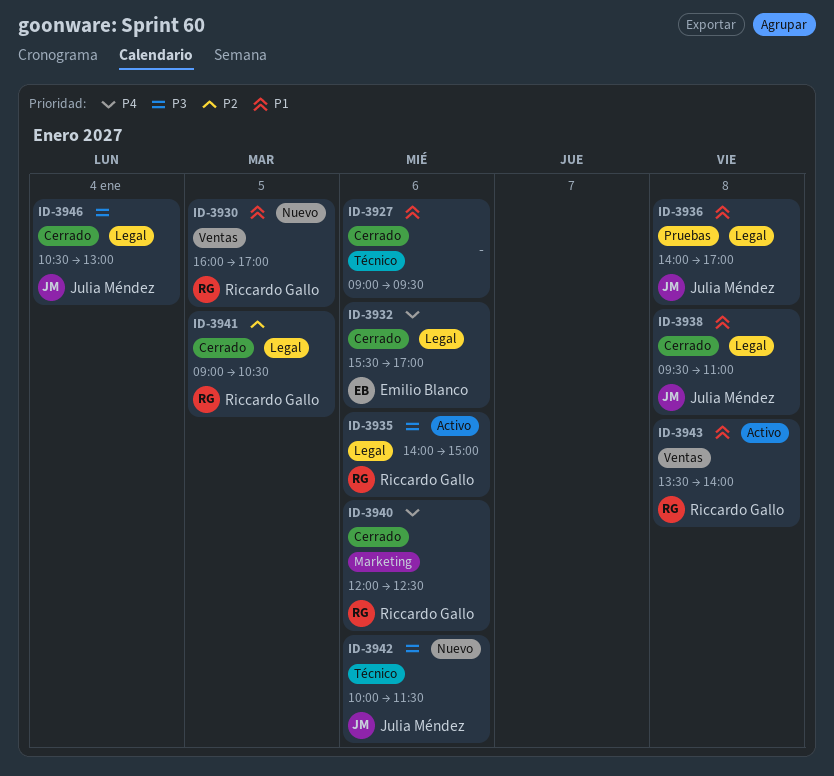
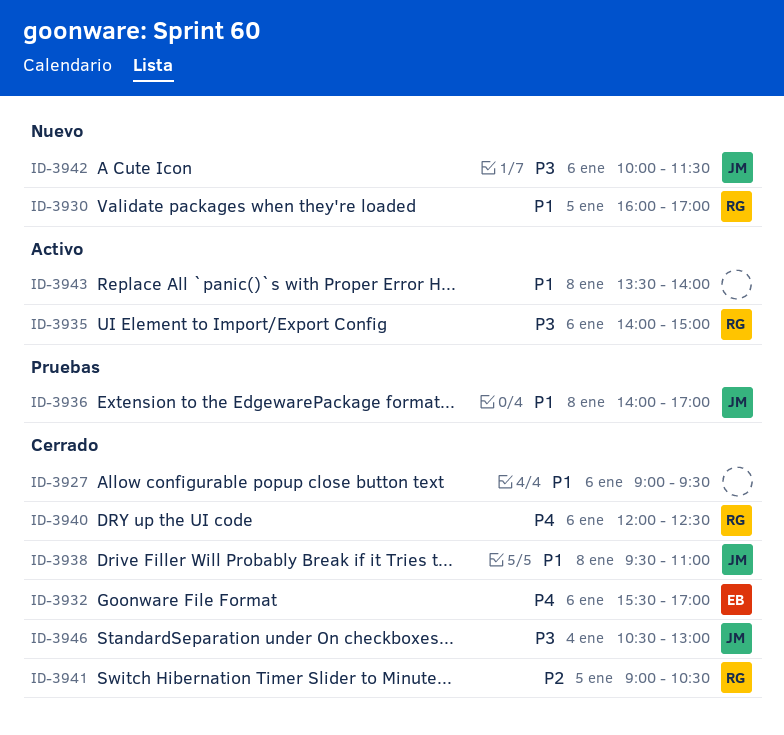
ID-3943, owner: Riccardo Gallo -> none

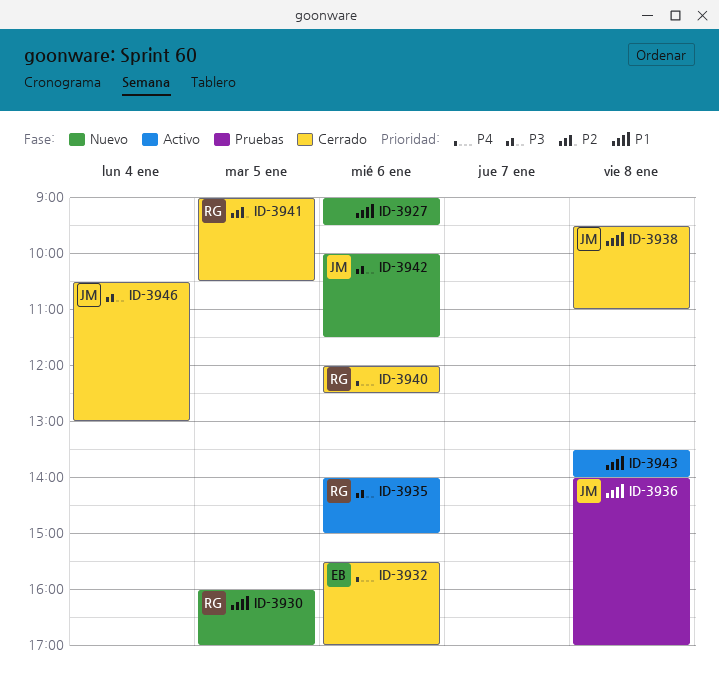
ID-3927, status: Cerrado -> Nuevo

